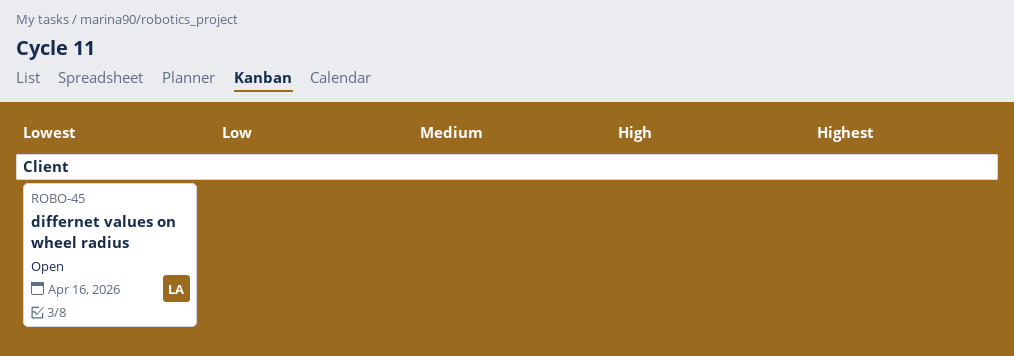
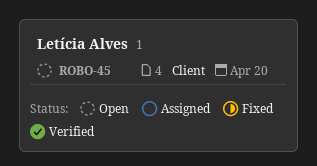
ROBO-45, due: Apr 16 -> Apr 20

